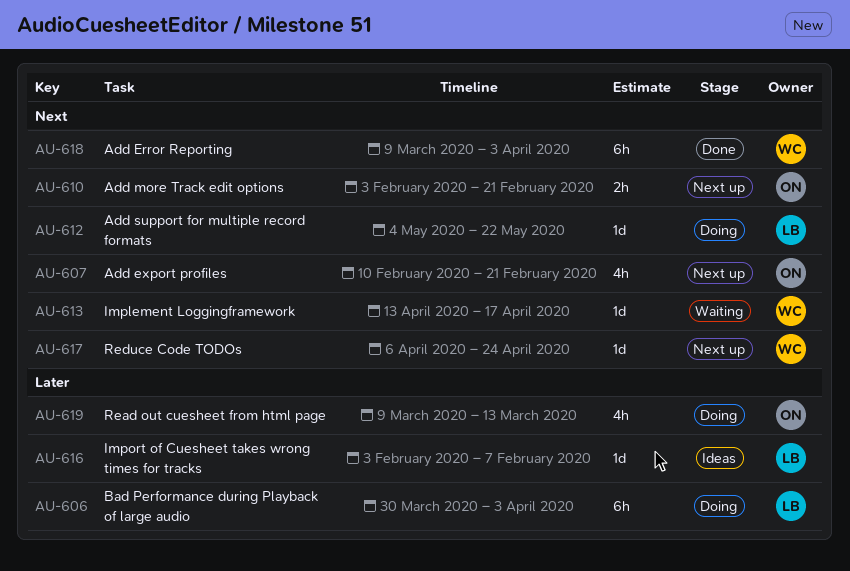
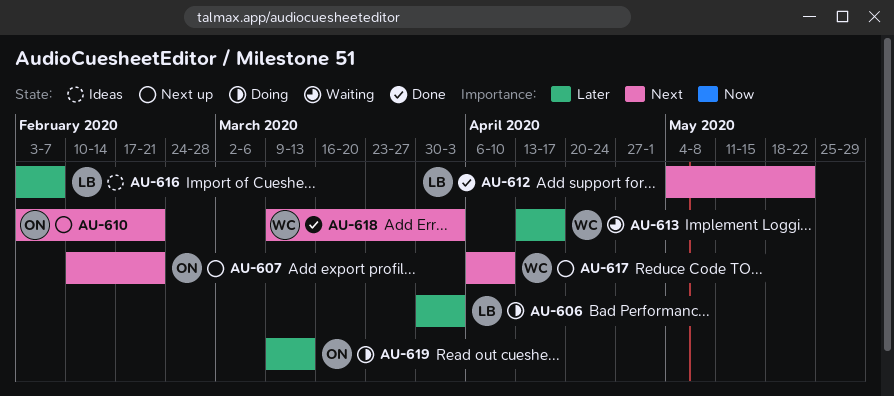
AU-612, status: Doing -> Done
AU-613, priority: Next -> Later
AU-617, due: Apr 24 -> Apr 10

